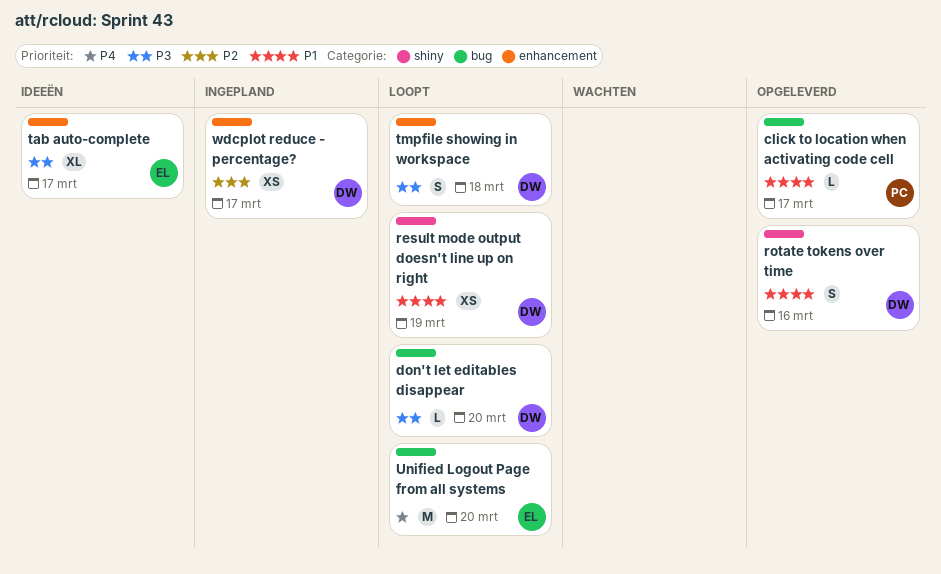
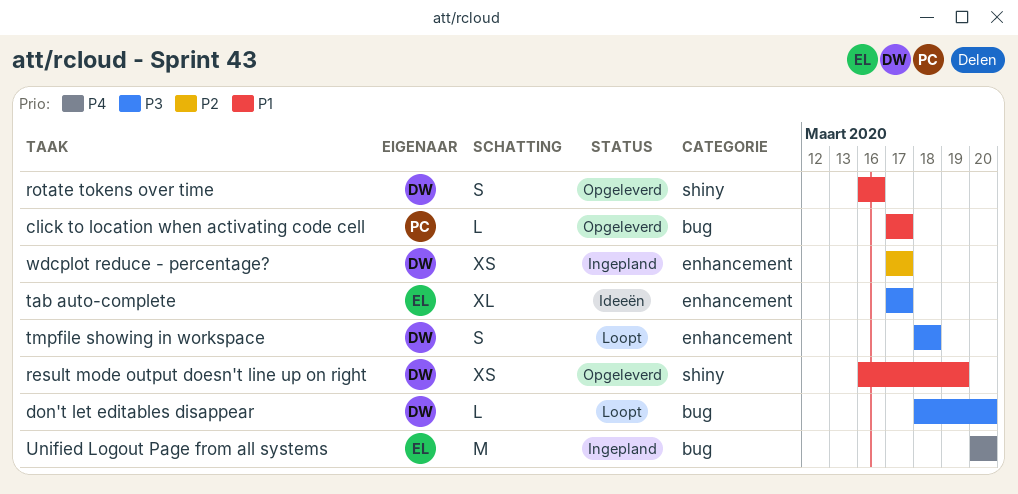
result mode output doesn't line up on right, status: Loopt -> Opgeleverd
Unified Logout Page from all systems, status: Loopt -> Ingepland

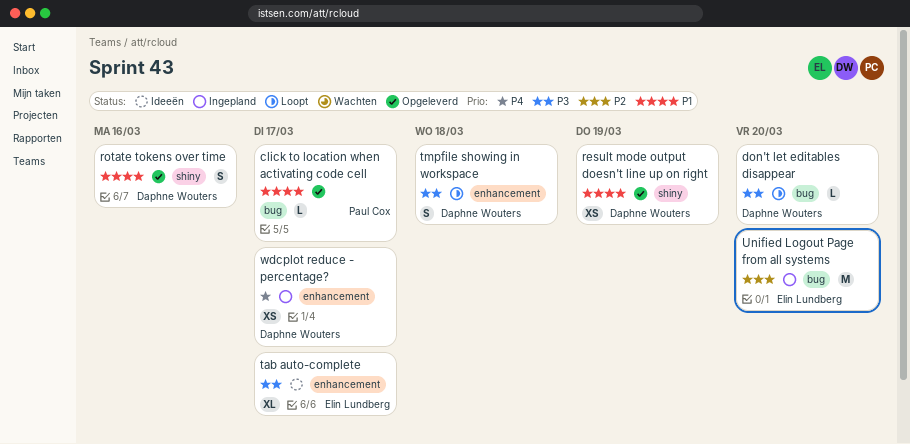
Unified Logout Page from all systems, priority: P4 -> P2
wdcplot reduce - percentage?, priority: P2 -> P4

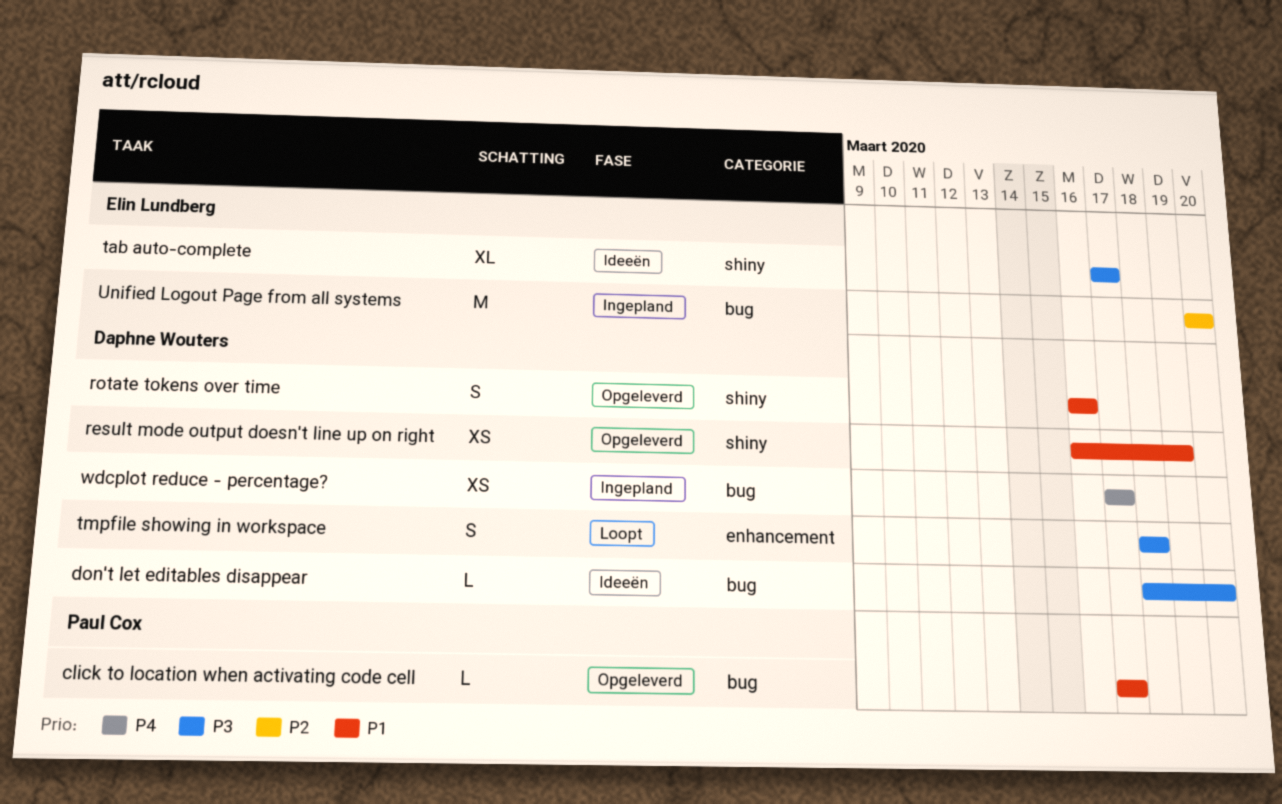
don't let editables disappear, status: Loopt -> Ideeën
tab auto-complete, label: enhancement -> shiny
wdcplot reduce - percentage?, label: enhancement -> bug

